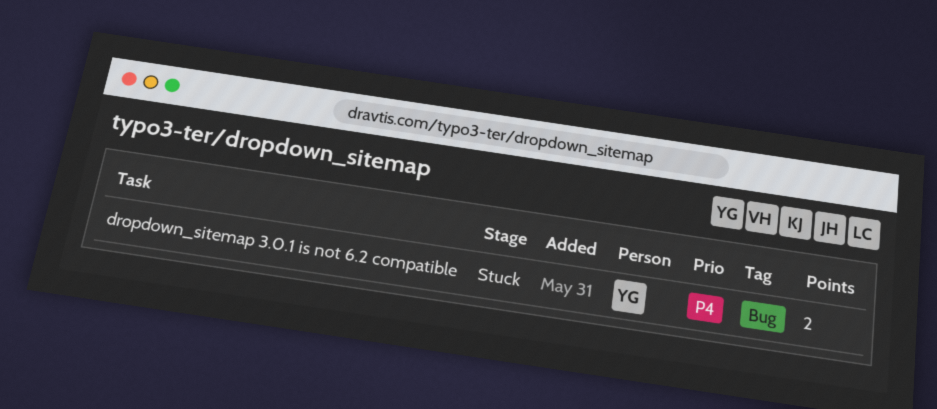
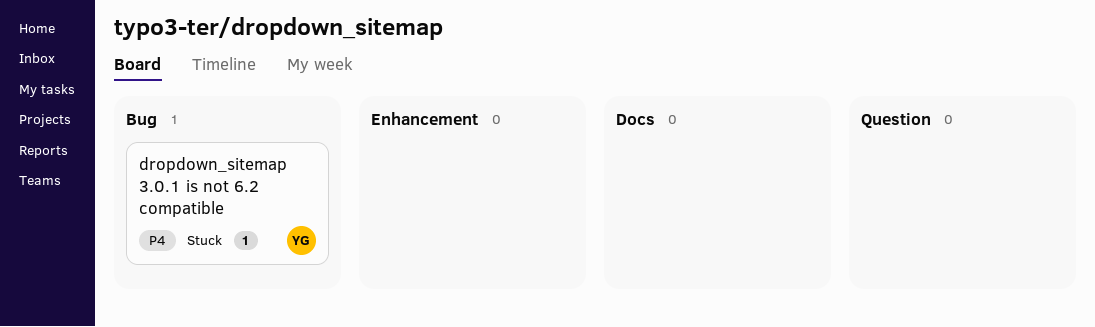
dropdown_sitemap 3.0.1 is not 6.2 compatible, estimate: 2 -> 1

